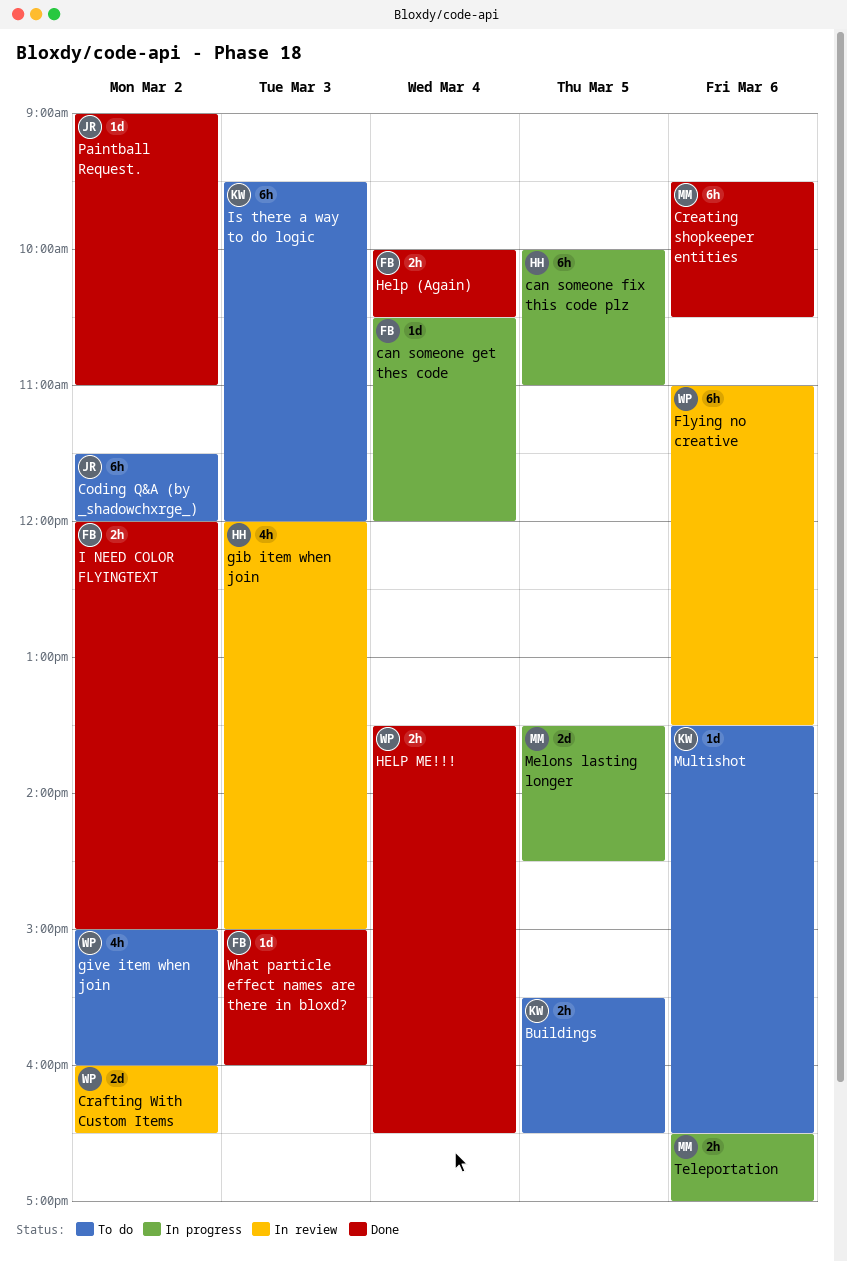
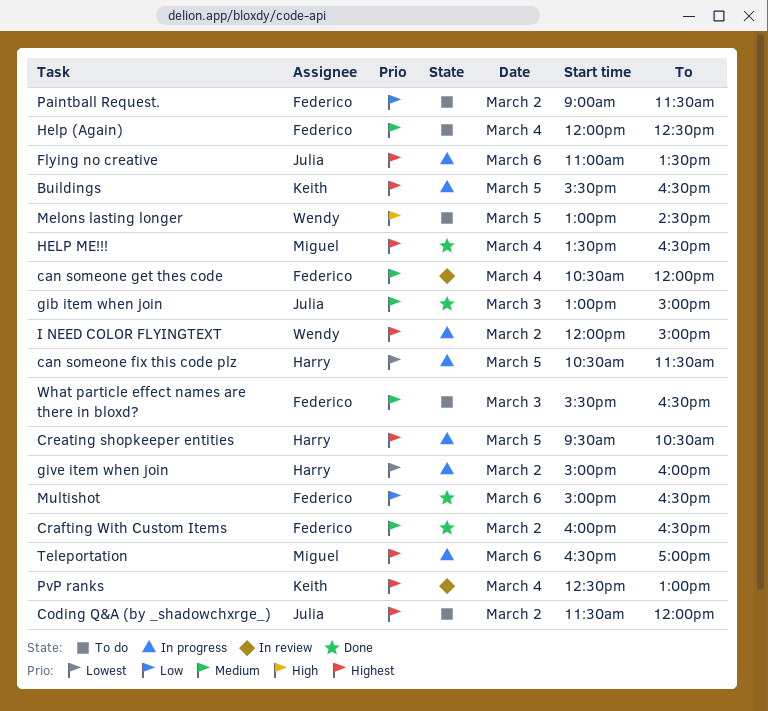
Buildings, status: To do -> In progress
can someone fix this code plz, begins: 10:00 -> 10:30
can someone fix this code plz, ends: 11:00 -> 11:30
can someone get thes code, status: In progress -> In review
Crafting With Custom Items, status: In review -> Done
Crafting With Custom Items, owner: Wendy -> Federico
Creating shopkeeper entities, status: Done -> In progress
Creating shopkeeper entities, owner: Miguel -> Harry
Creating shopkeeper entities, day: Mar 6 -> Mar 5
Flying no creative, status: In review -> In progress
Flying no creative, owner: Wendy -> Julia
gib item when join, status: In review -> Done
gib item when join, owner: Harry -> Julia
gib item when join, begins: 12:00 -> 13:00
give item when join, status: To do -> In progress
give item when join, owner: Wendy -> Harry
Help (Again), status: Done -> To do
Help (Again), begins: 10:00 -> 12:00
Help (Again), ends: 10:30 -> 12:30
HELP ME!!!, owner: Wendy -> Miguel
I NEED COLOR FLYINGTEXT, status: Done -> In progress
I NEED COLOR FLYINGTEXT, owner: Federico -> Wendy
Is there a way to do logic: present -> none
Melons lasting longer, status: In progress -> To do
Melons lasting longer, owner: Miguel -> Wendy
Melons lasting longer, begins: 13:30 -> 13:00
Multishot, status: To do -> Done
Multishot, owner: Keith -> Federico
Multishot, begins: 13:30 -> 15:00
Paintball Request., status: Done -> To do
Paintball Request., owner: Julia -> Federico
Paintball Request., ends: 11:00 -> 11:30
PvP ranks: none -> present
What particle effect names are there in bloxd?, status: Done -> To do
What particle effect names are there in bloxd?, begins: 15:00 -> 15:30
What particle effect names are there in bloxd?, ends: 16:00 -> 16:30

